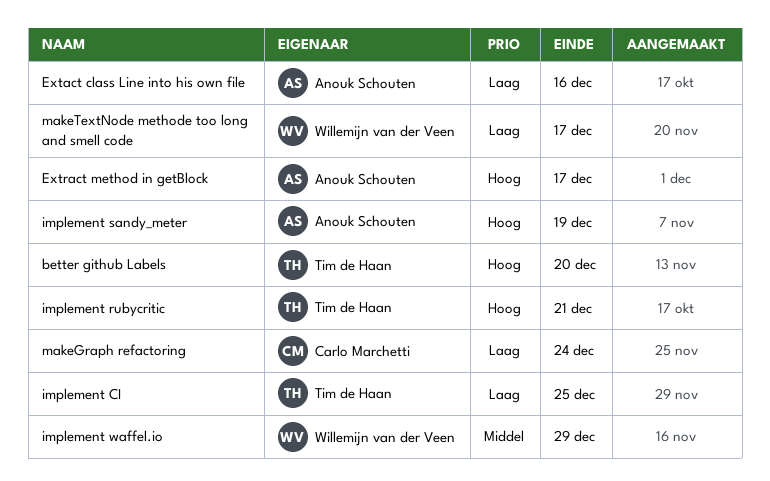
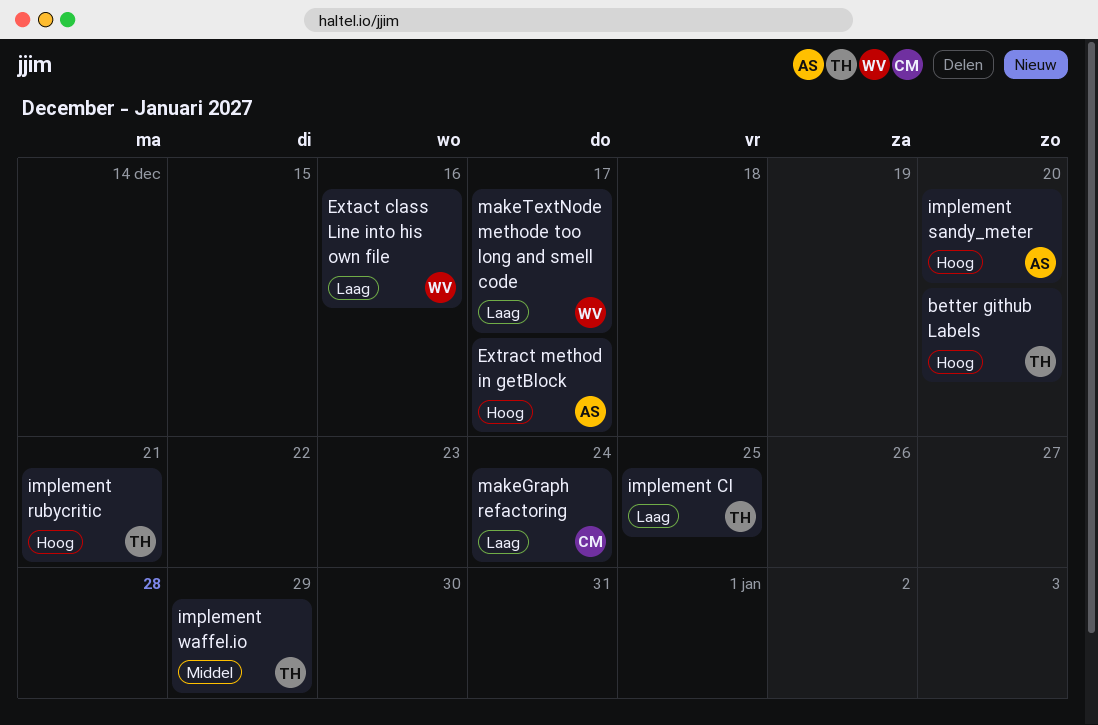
Extact class Line into his own file, owner: Anouk Schouten -> Willemijn van der Veen
implement sandy_meter, due: Dec 19 -> Dec 20
implement waffel.io, owner: Willemijn van der Veen -> Tim de Haan

